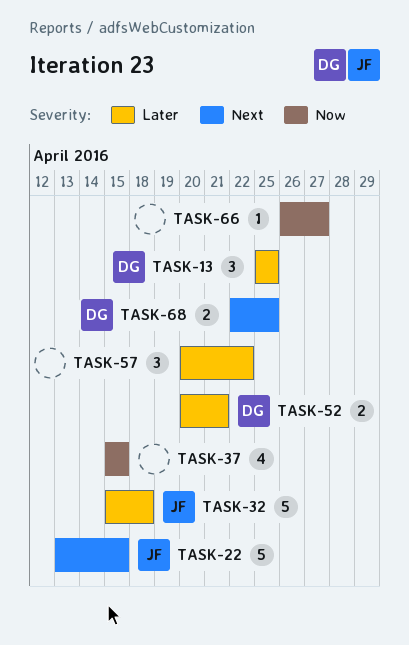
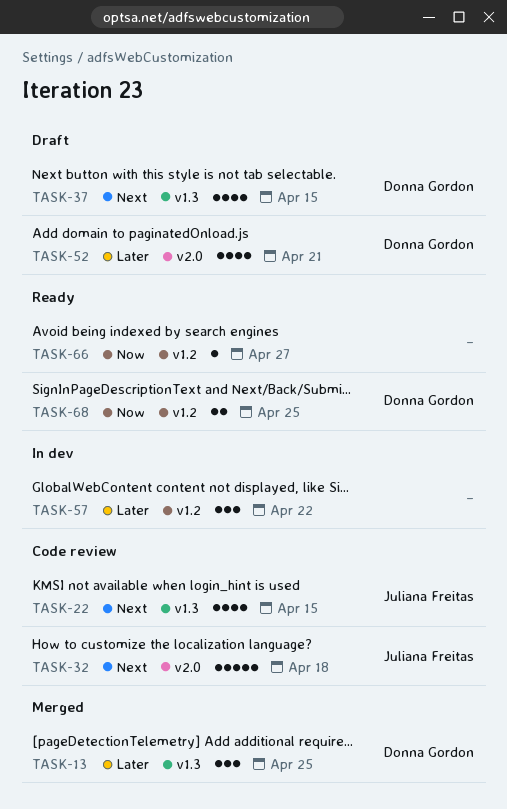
TASK-22, estimate: 5 -> 4
TASK-32, priority: Later -> Next
TASK-37, owner: none -> Donna Gordon
TASK-37, priority: Now -> Next
TASK-52, estimate: 2 -> 4
TASK-68, priority: Next -> Now

